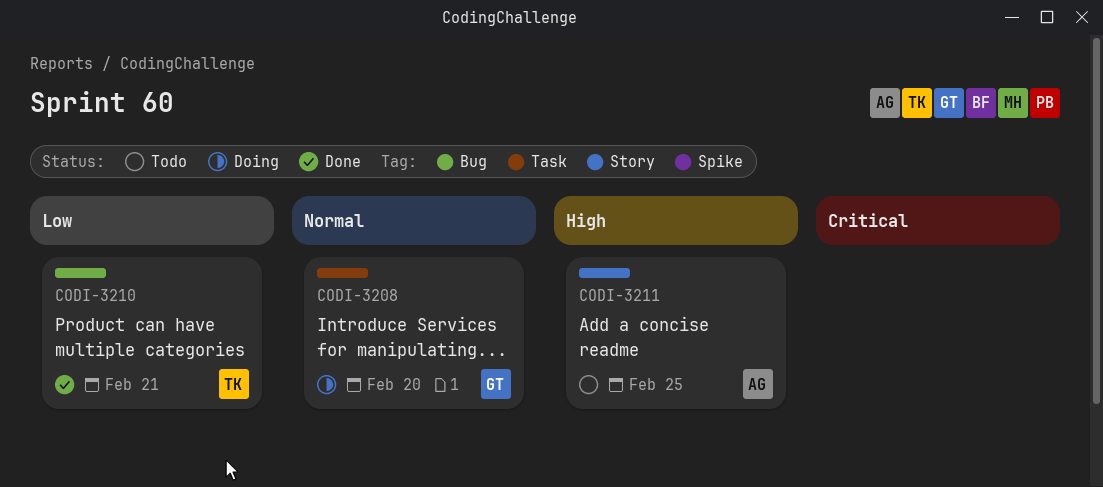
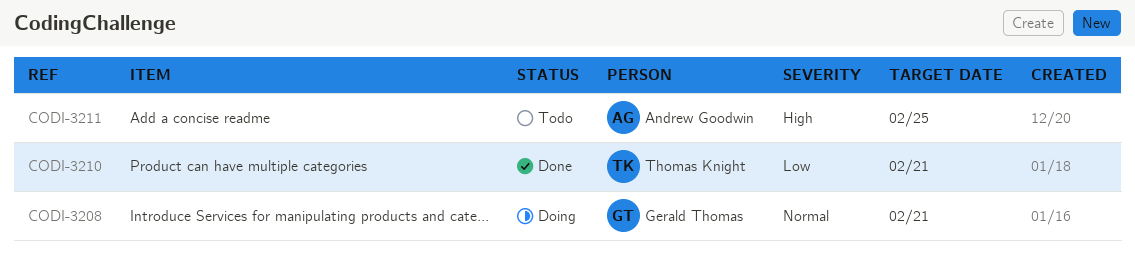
CODI-3208, due: Feb 20 -> Feb 21

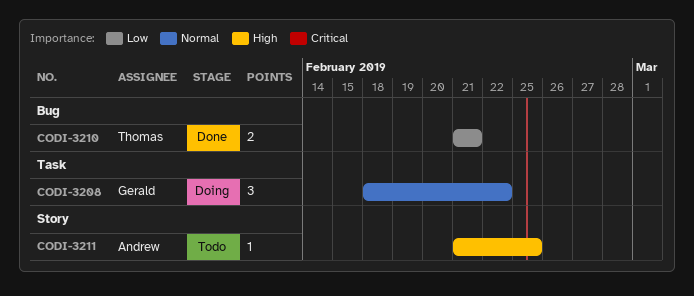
CODI-3208, due: Feb 21 -> Feb 22

